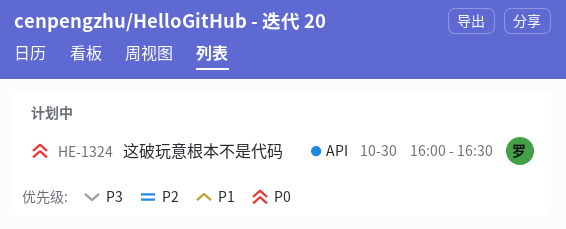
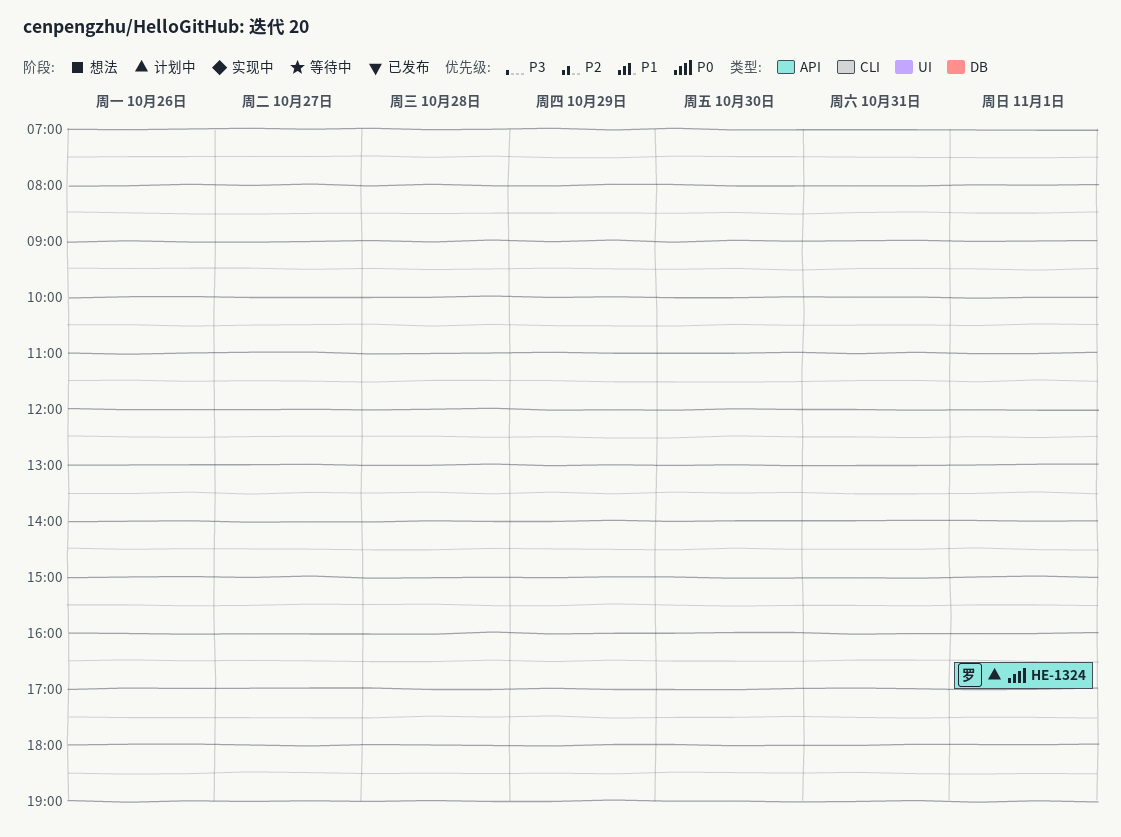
HE-1324, day: Oct 30 -> Nov 1
HE-1324, begins: 16:00 -> 16:30
HE-1324, ends: 16:30 -> 17:00

